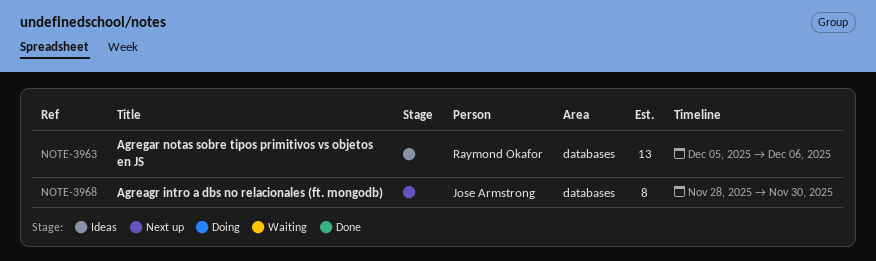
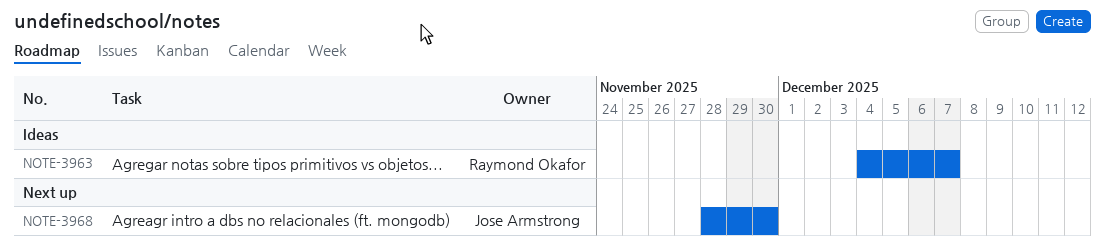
NOTE-3963, start: Dec 5 -> Dec 4
NOTE-3963, due: Dec 6 -> Dec 7

